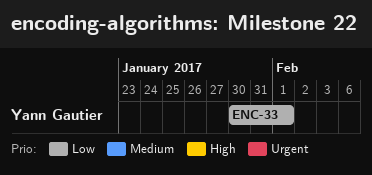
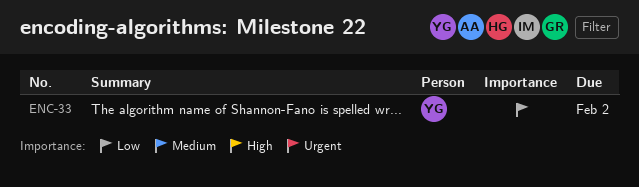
ENC-33, due: Feb 1 -> Feb 2

